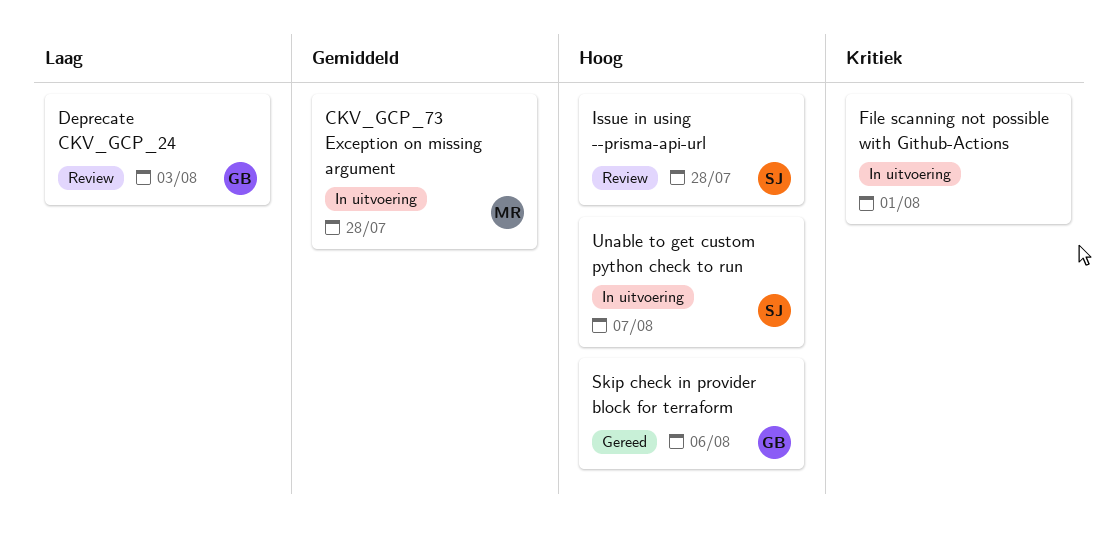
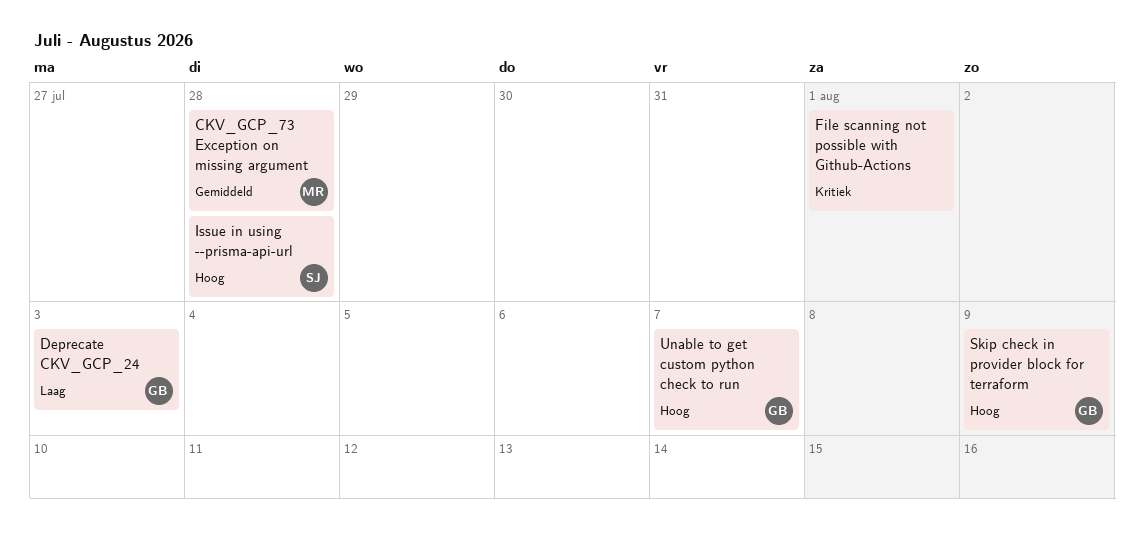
Skip check in provider block for terraform, due: Aug 6 -> Aug 9
Unable to get custom python check to run, owner: SJ -> GB

